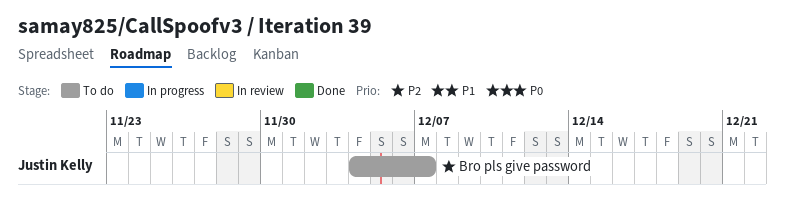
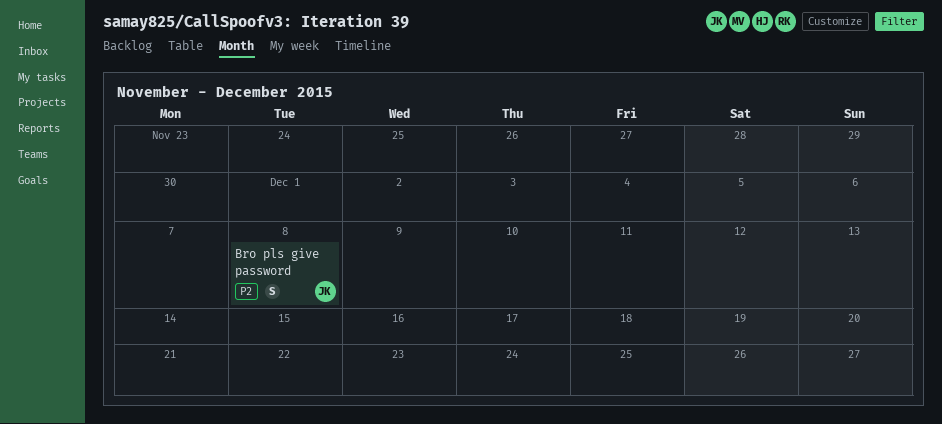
Bro pls give password, due: Dec 7 -> Dec 8

